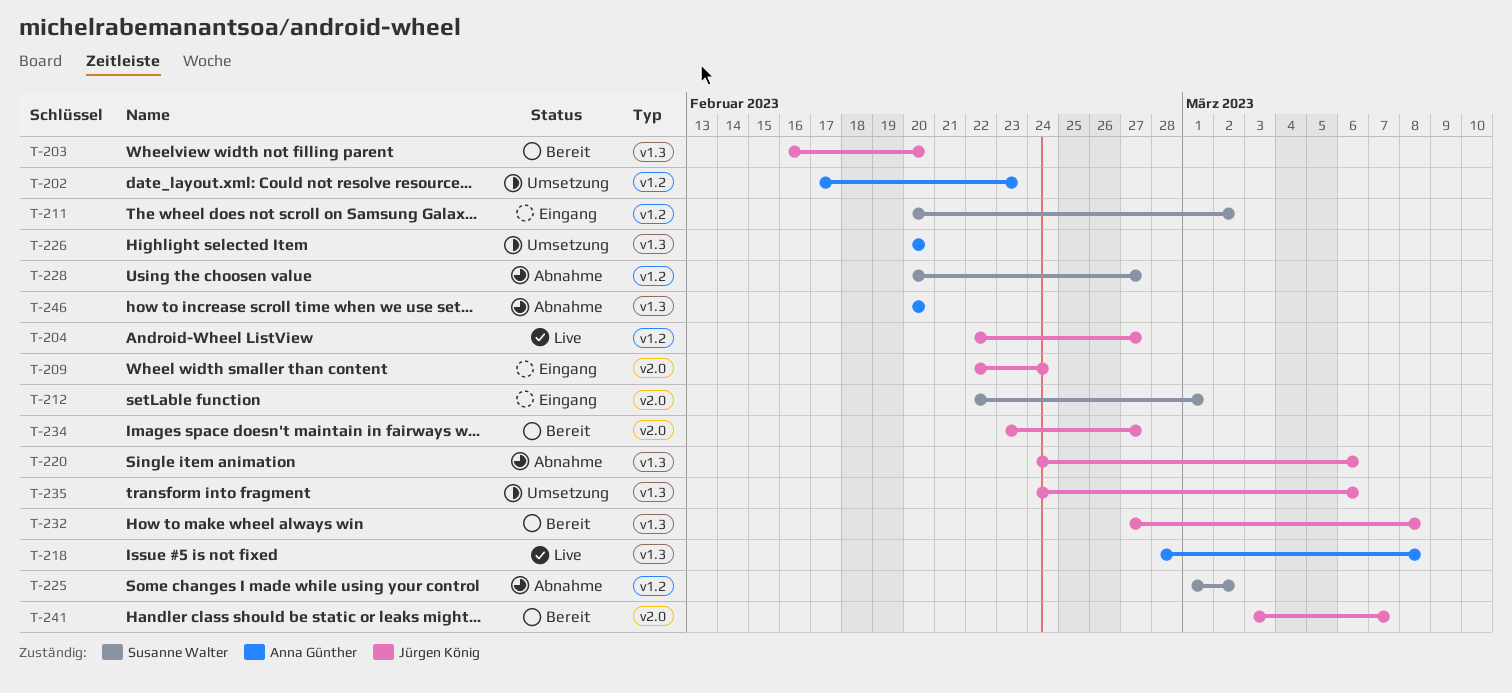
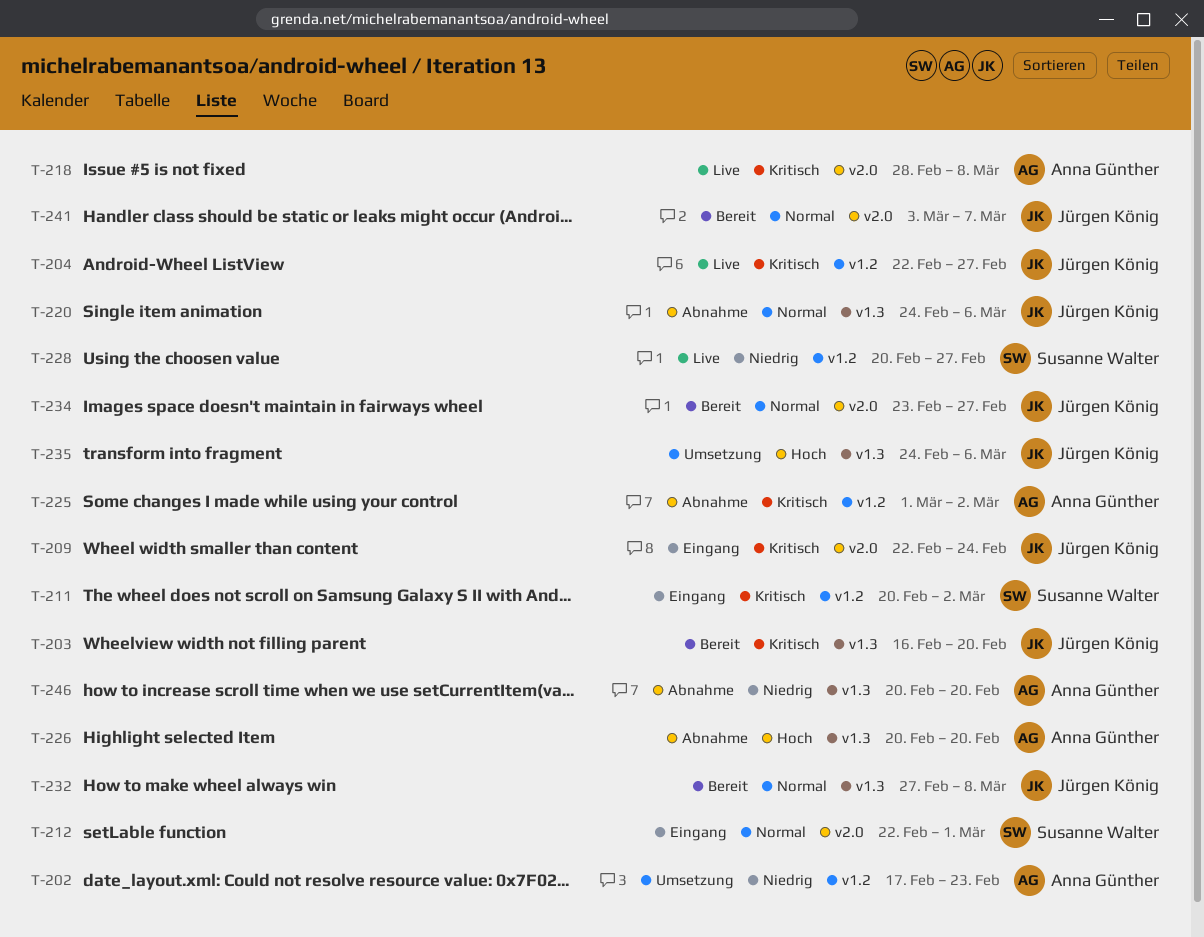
T-218, label: v1.3 -> v2.0
T-225, owner: Susanne Walter -> Anna Günther
T-226, status: Umsetzung -> Abnahme
T-228, status: Abnahme -> Live

